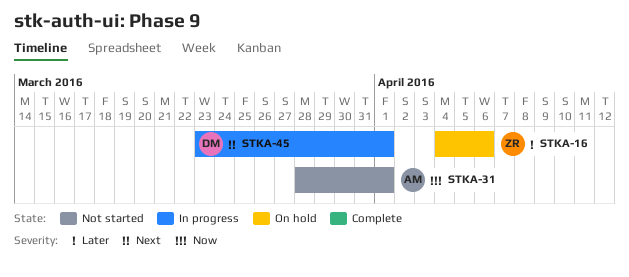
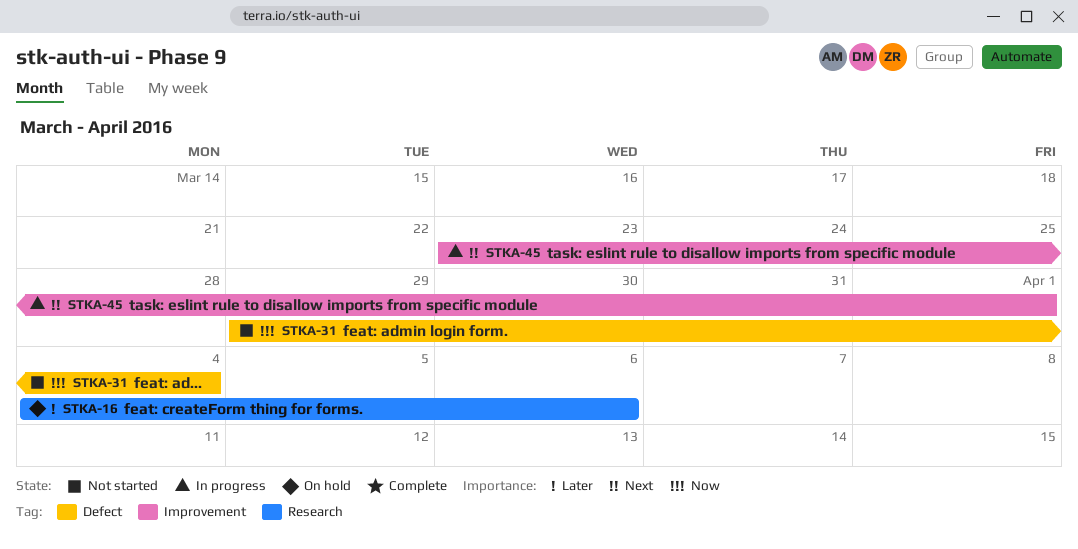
STKA-31, start: Mar 28 -> Mar 29
STKA-31, due: Apr 1 -> Apr 4

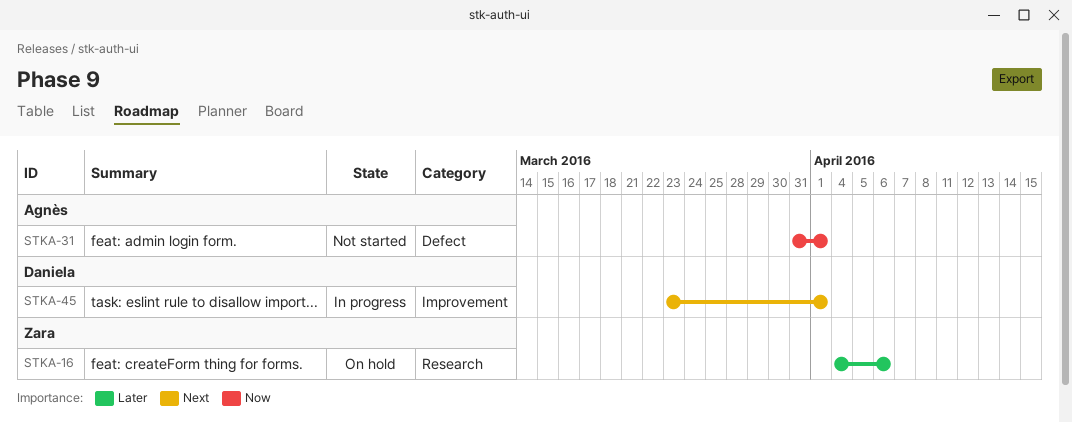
STKA-31, start: Mar 29 -> Mar 31
STKA-31, due: Apr 4 -> Apr 1

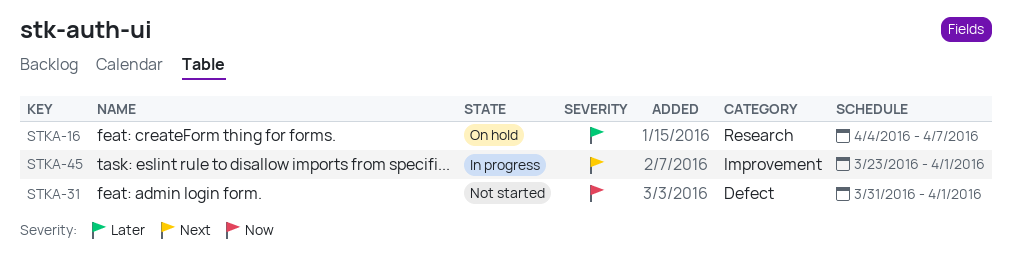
STKA-16, due: Apr 6 -> Apr 7

